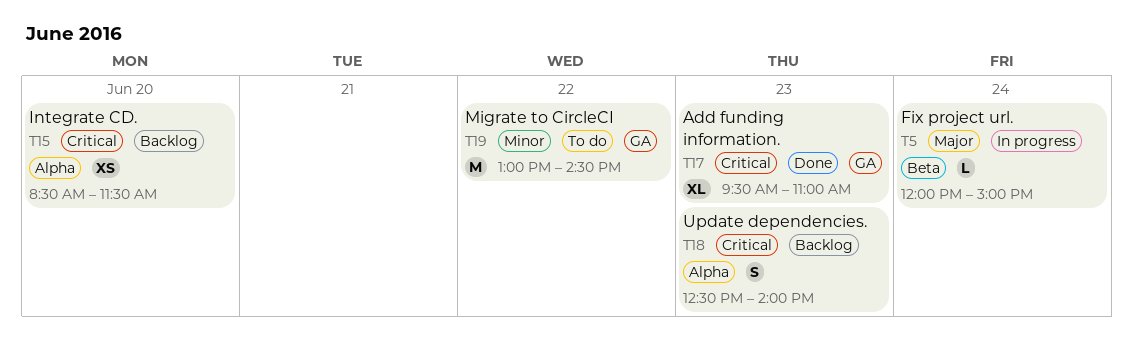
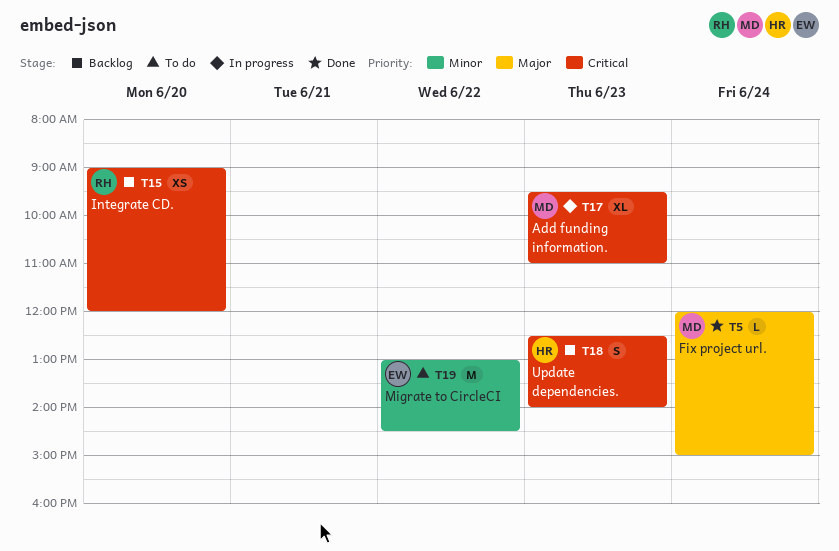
T5, status: In progress -> Done
T15, begins: 08:30 -> 09:00
T15, ends: 11:30 -> 12:00
T17, status: Done -> In progress

